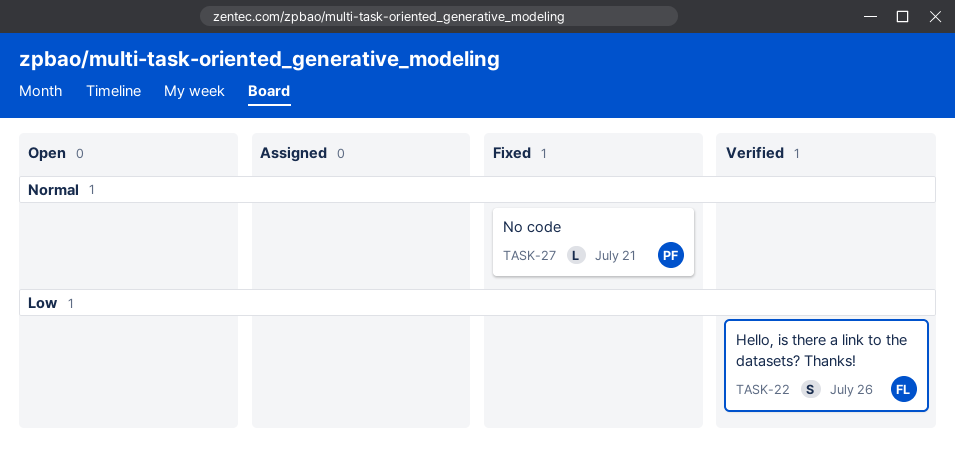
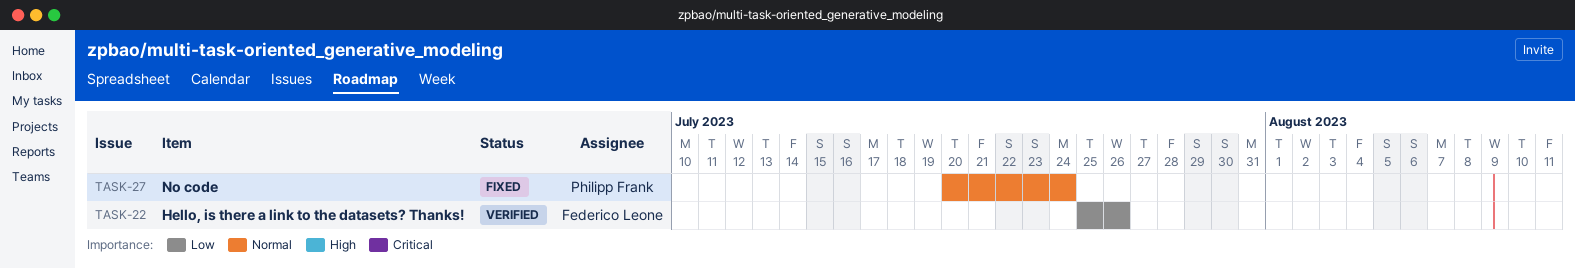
TASK-27, due: Jul 21 -> Jul 24

